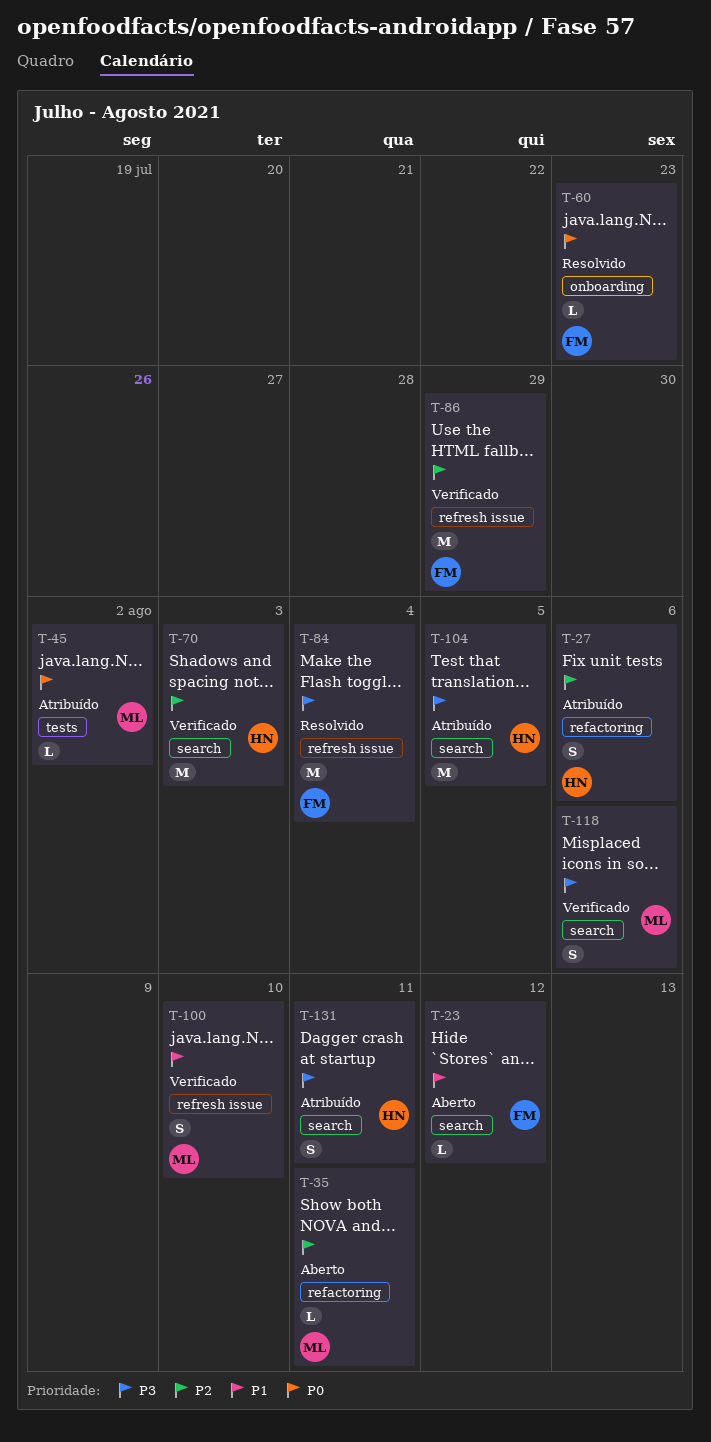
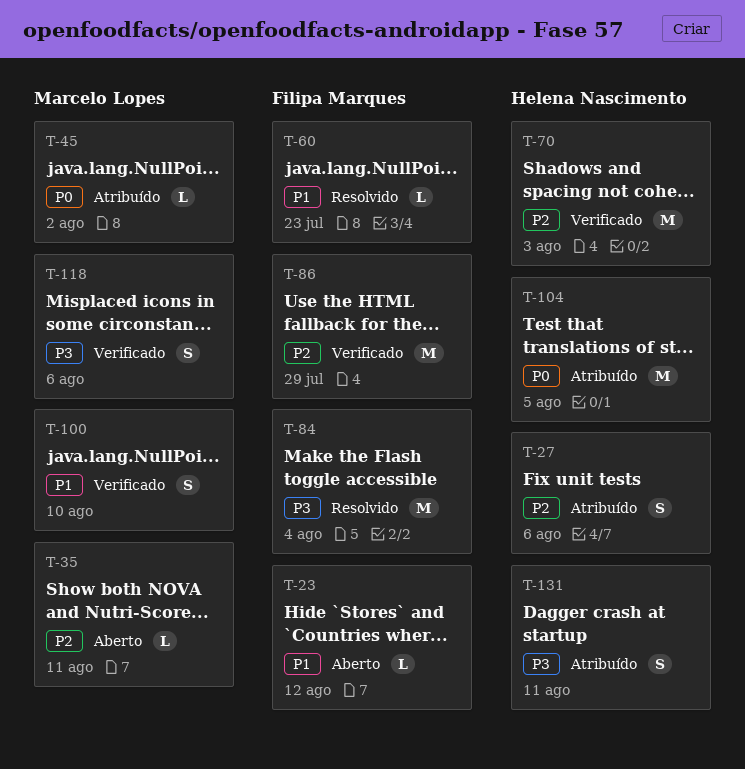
T-60, priority: P0 -> P1
T-104, priority: P3 -> P0

